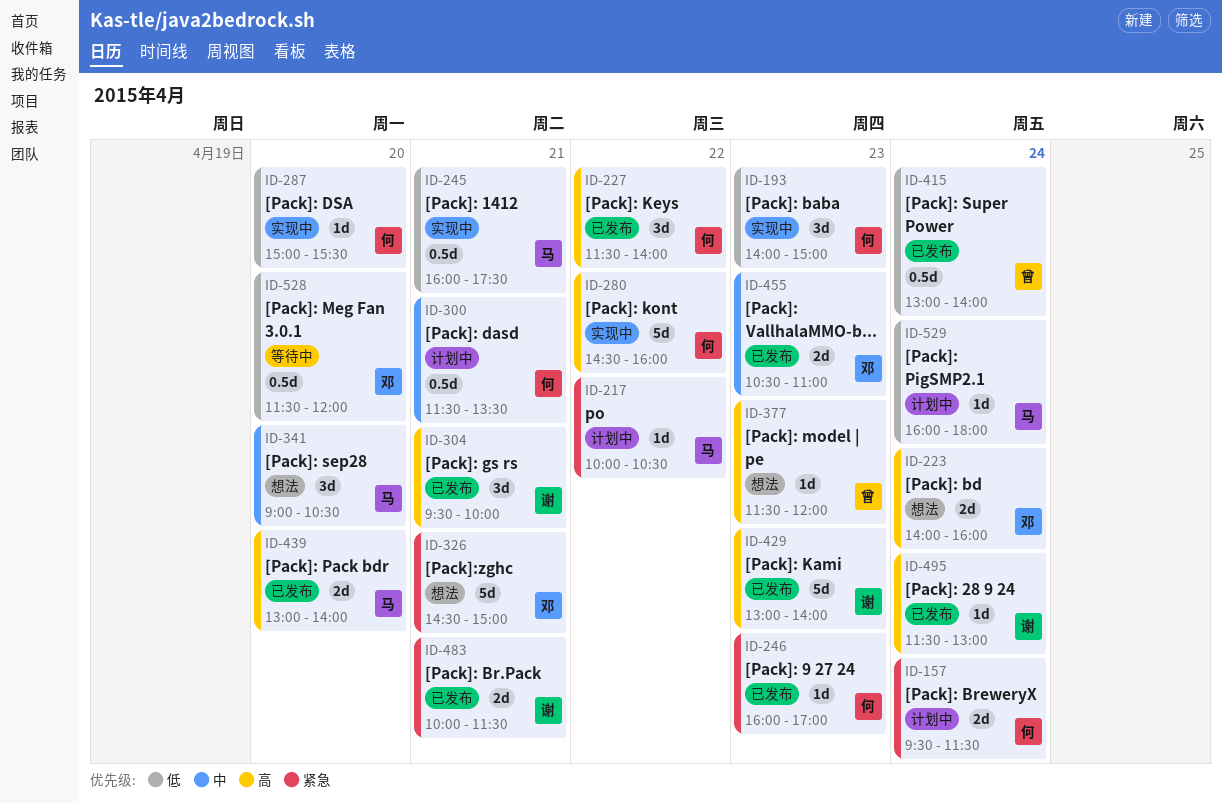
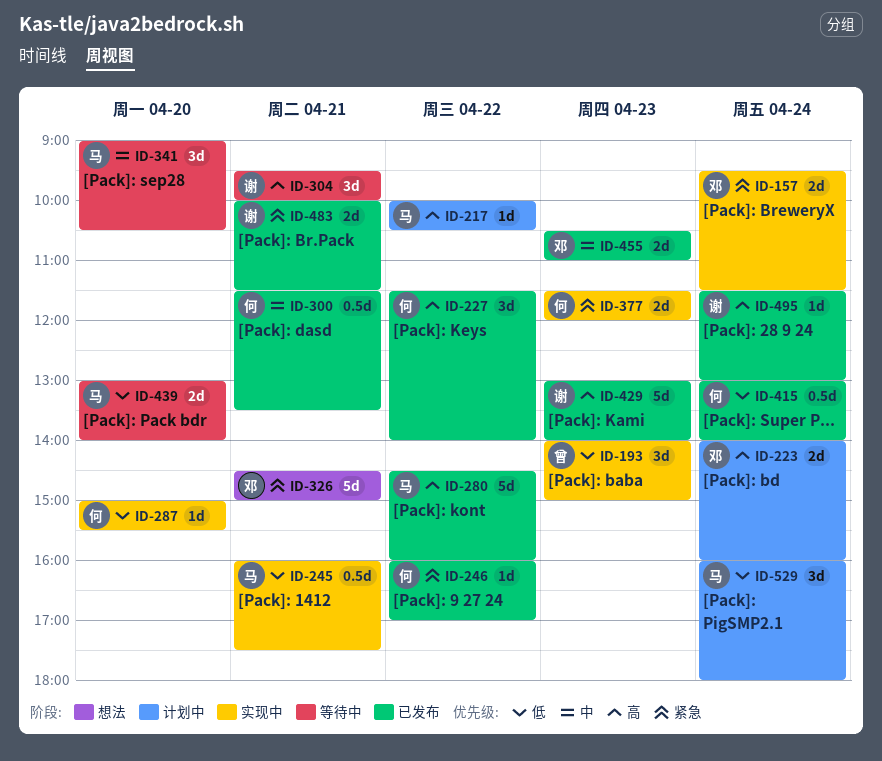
ID-157, status: 计划中 -> 实现中
ID-157, owner: 何 -> 邓
ID-193, owner: 何 -> 曾
ID-217, priority: 紧急 -> 高
ID-223, status: 想法 -> 计划中
ID-246, day: Apr 23 -> Apr 22
ID-280, status: 实现中 -> 已发布
ID-280, owner: 何 -> 马
ID-300, status: 计划中 -> 已发布
ID-304, status: 已发布 -> 等待中
ID-341, status: 想法 -> 等待中
ID-377, status: 想法 -> 实现中
ID-377, owner: 曾 -> 何
ID-377, priority: 高 -> 紧急
ID-377, estimate: 1d -> 2d
ID-415, owner: 曾 -> 何
ID-439, status: 已发布 -> 等待中
ID-439, priority: 高 -> 低
ID-528: present -> none
ID-529, estimate: 1d -> 3d

